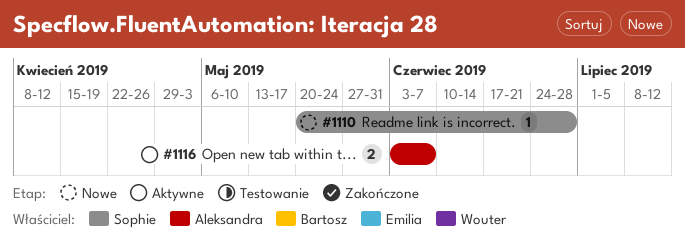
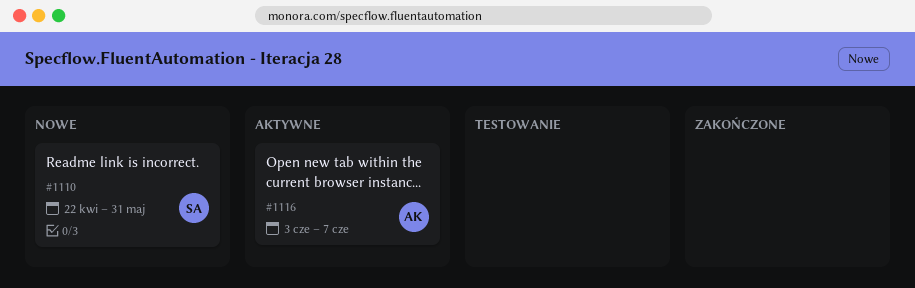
#1110, start: May 20 -> Apr 22
#1110, due: Jun 28 -> May 31

